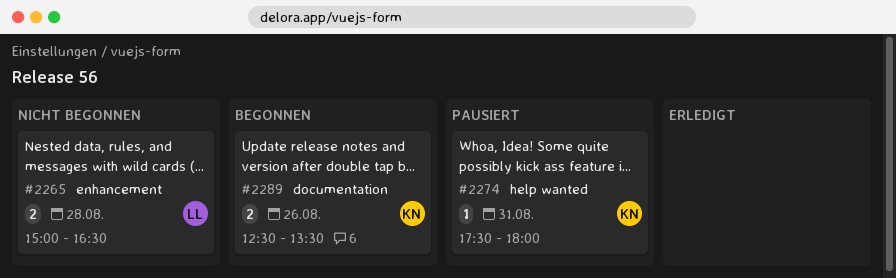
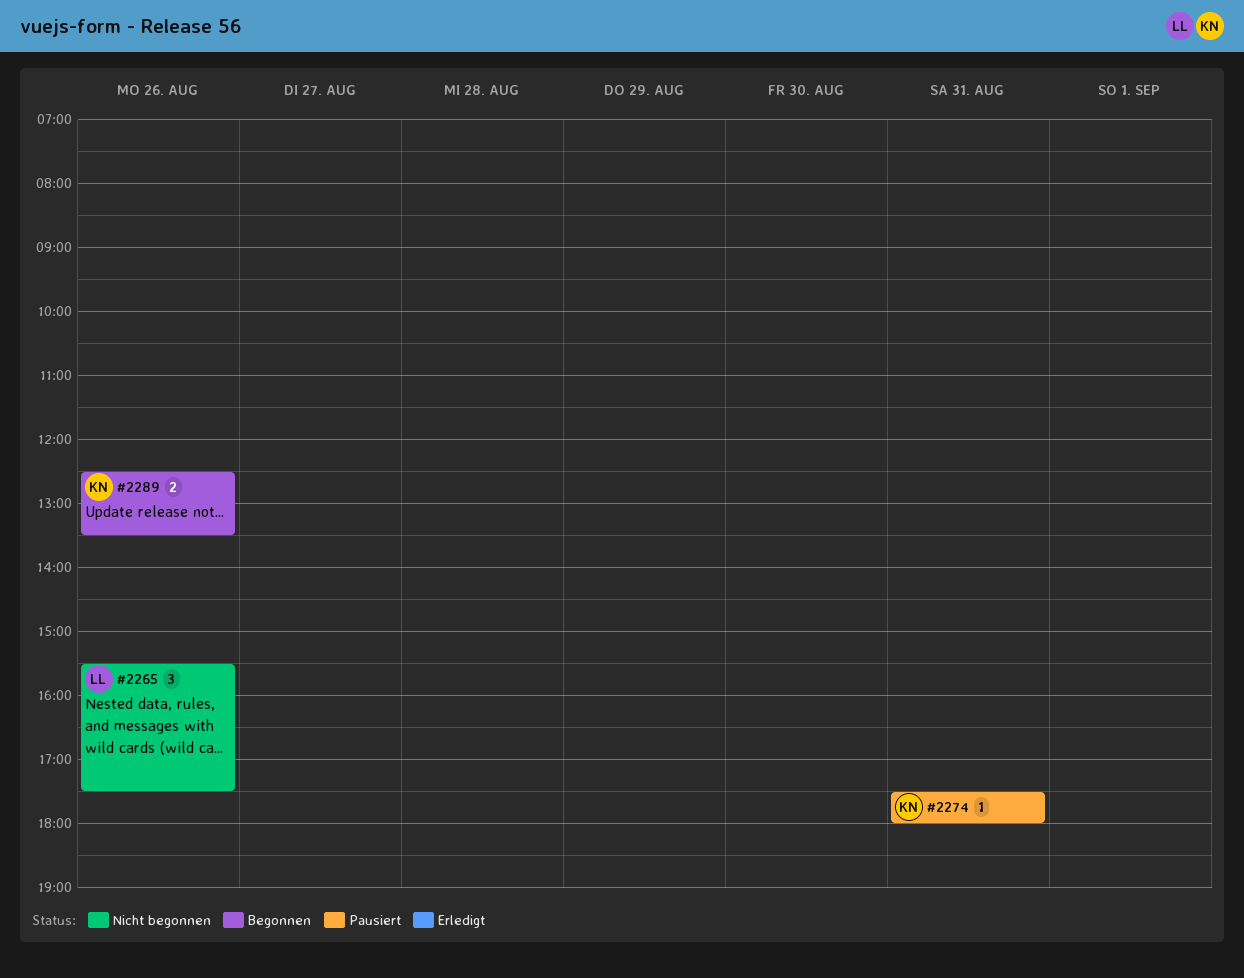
#2265, estimate: 2 -> 3
#2265, day: Aug 28 -> Aug 26
#2265, begins: 15:00 -> 15:30
#2265, ends: 16:30 -> 17:30

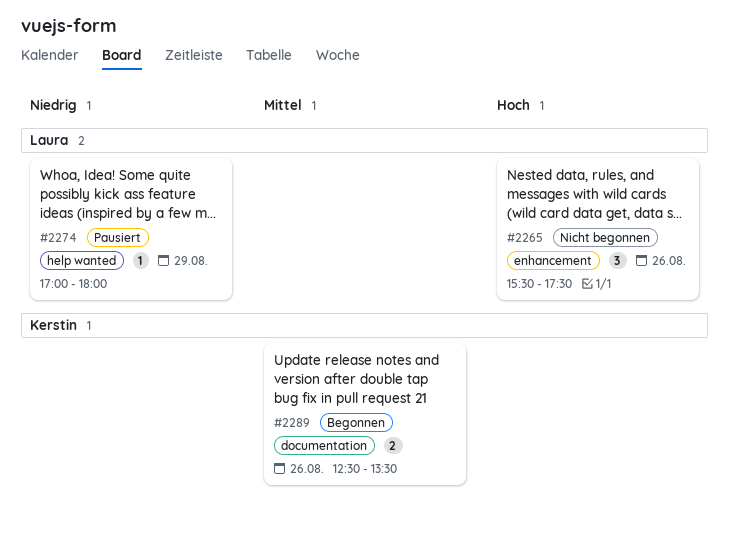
#2274, owner: Kerstin -> Laura
#2274, day: Aug 31 -> Aug 29
#2274, begins: 17:30 -> 17:00

